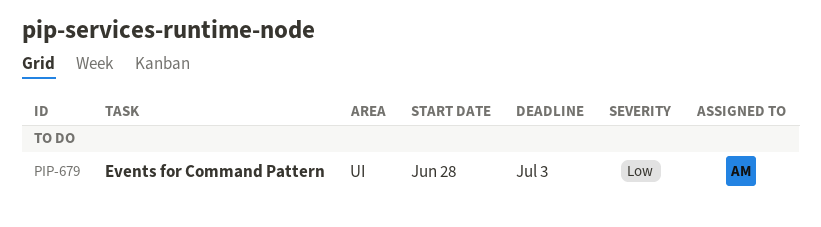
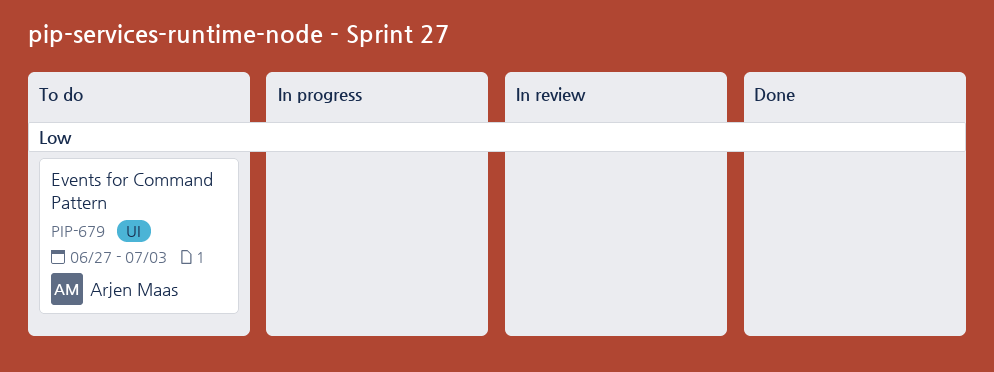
PIP-679, start: Jun 28 -> Jun 27

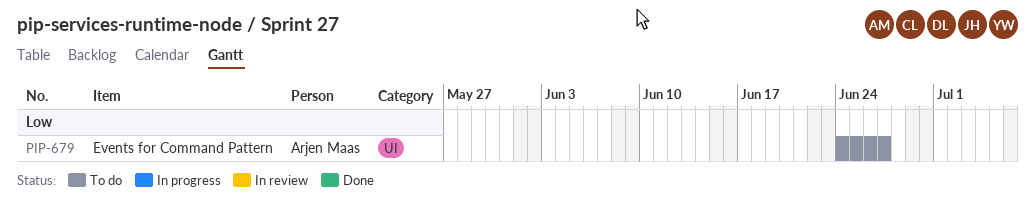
PIP-679, start: Jun 27 -> Jun 24
PIP-679, due: Jul 3 -> Jun 27

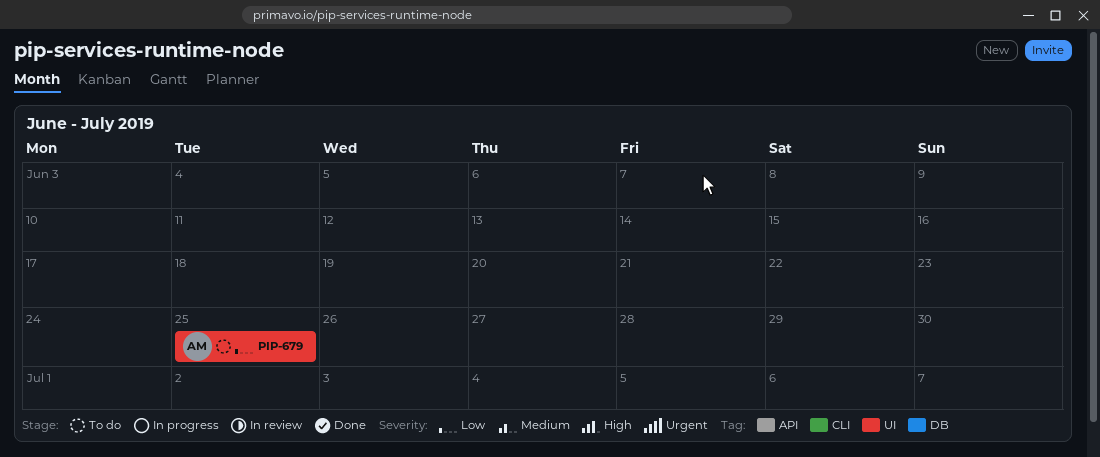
PIP-679, start: Jun 24 -> Jun 25
PIP-679, due: Jun 27 -> Jun 25

